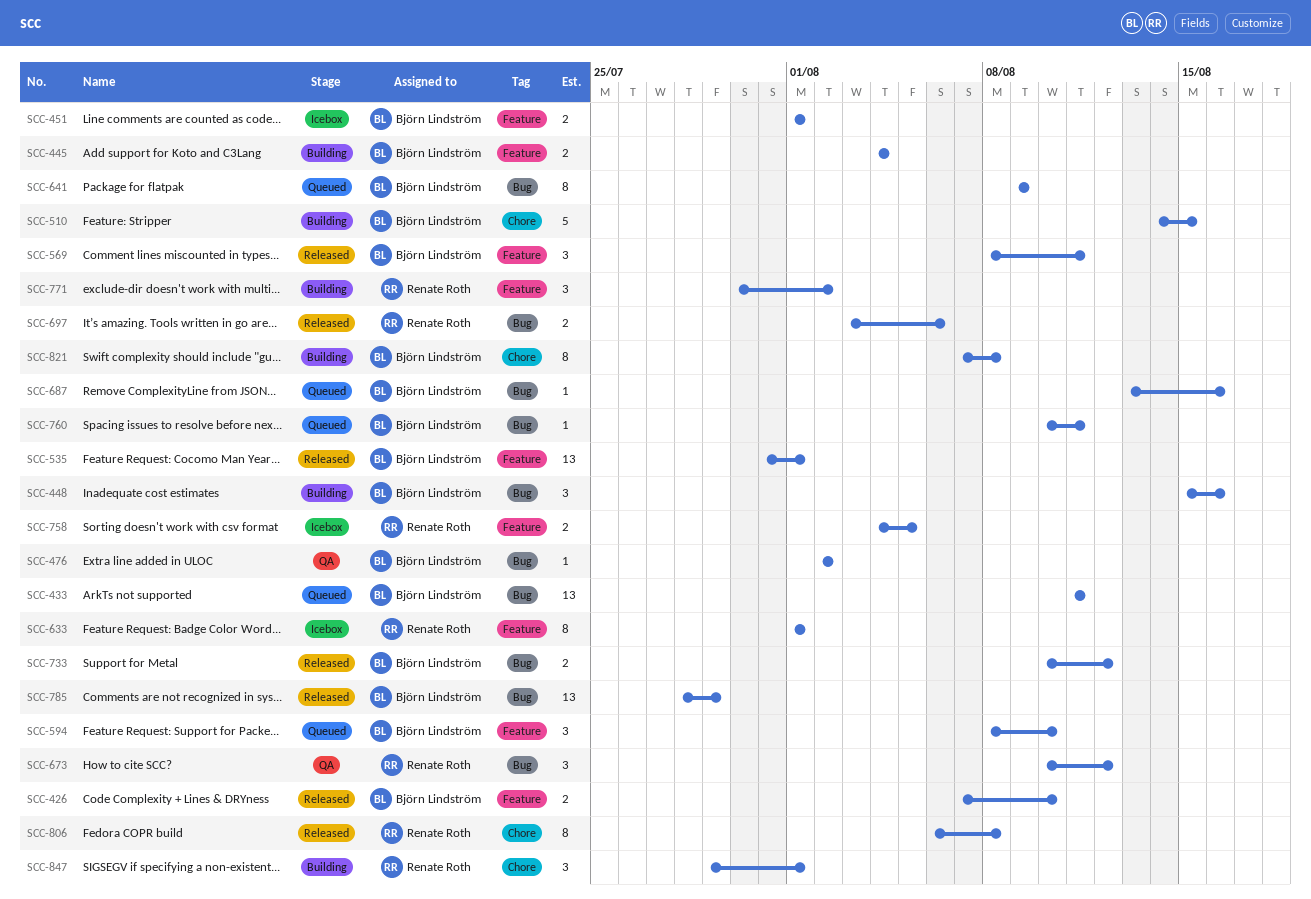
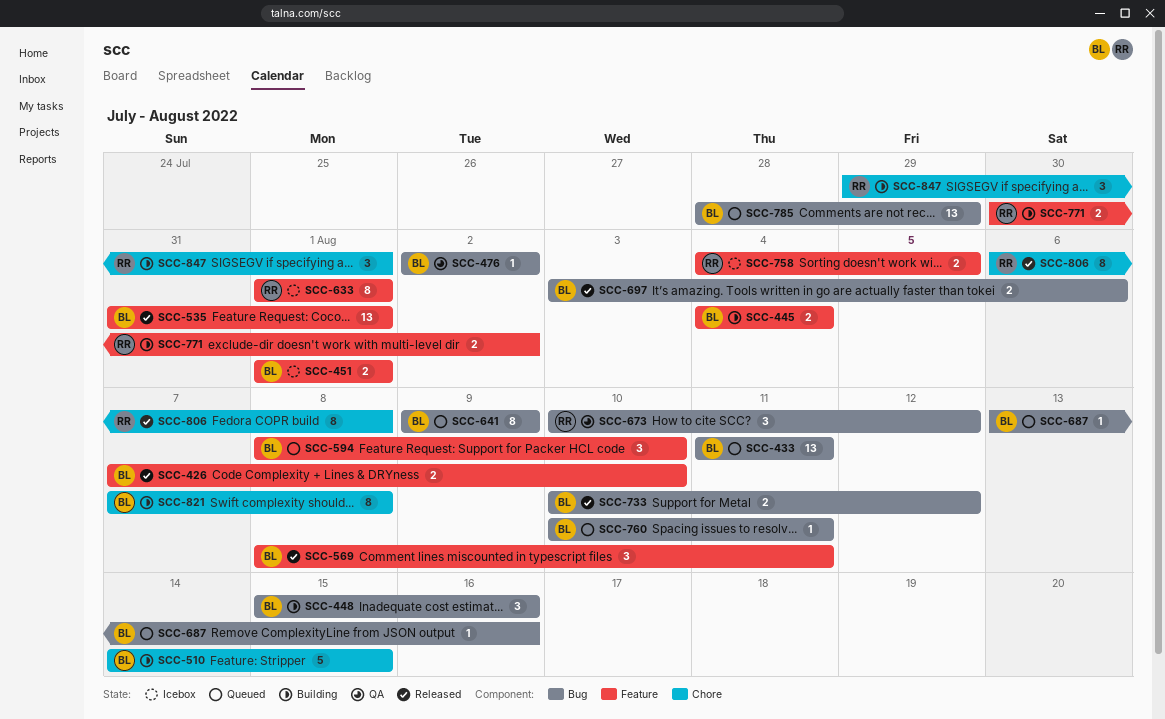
SCC-697, owner: Renate Roth -> Björn Lindström
SCC-771, estimate: 3 -> 2
SCC-785, status: Released -> Queued

